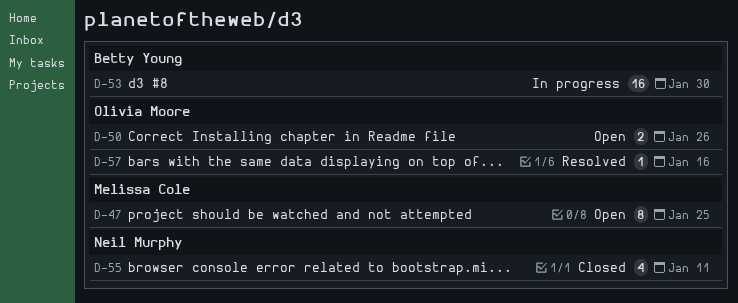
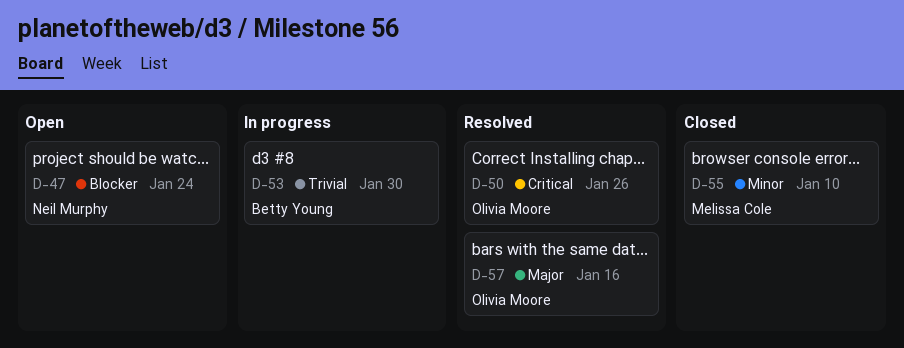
D-47, owner: Melissa Cole -> Neil Murphy
D-47, due: Jan 25 -> Jan 24
D-50, status: Open -> Resolved
D-55, owner: Neil Murphy -> Melissa Cole
D-55, due: Jan 11 -> Jan 10

